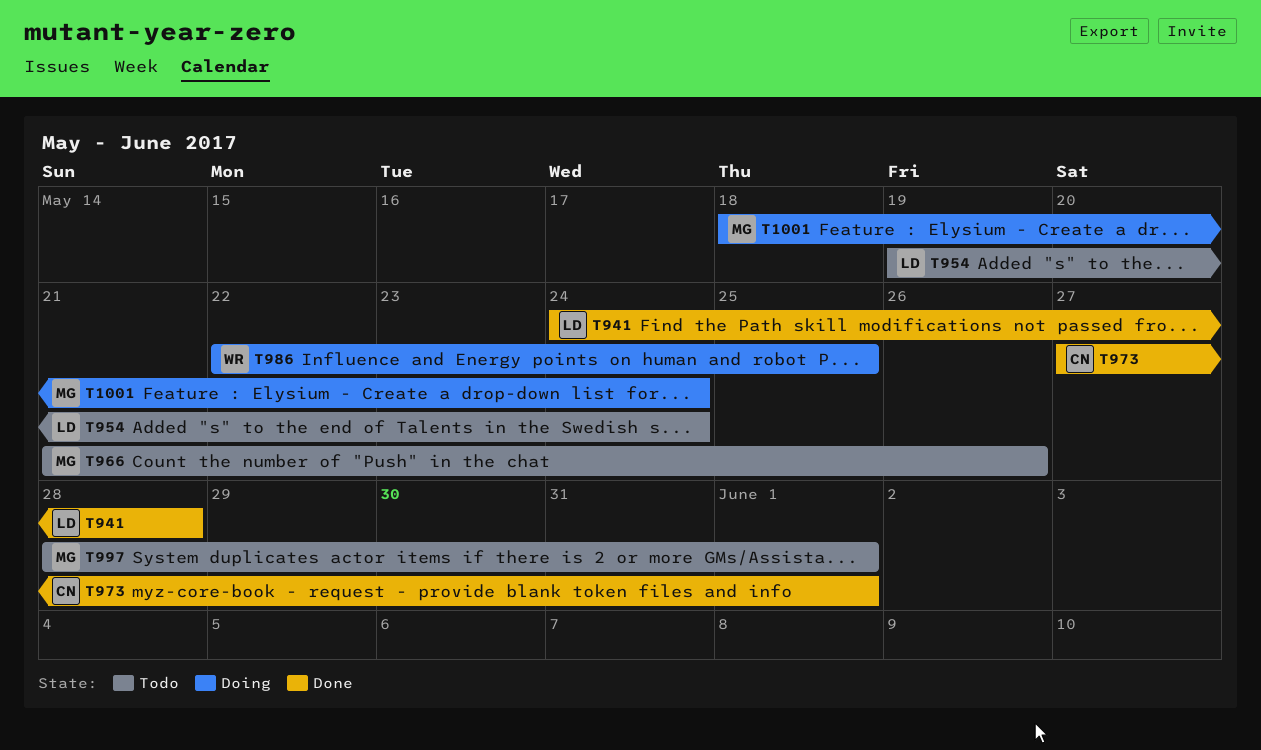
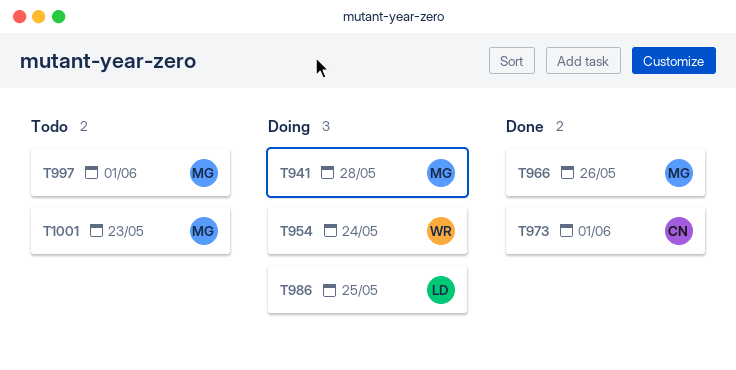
T941, status: Done -> Doing
T941, owner: LD -> MG
T954, status: Todo -> Doing
T954, owner: LD -> WR
T966, status: Todo -> Done
T986, owner: WR -> LD
T1001, status: Doing -> Todo
T1001, due: May 24 -> May 23

